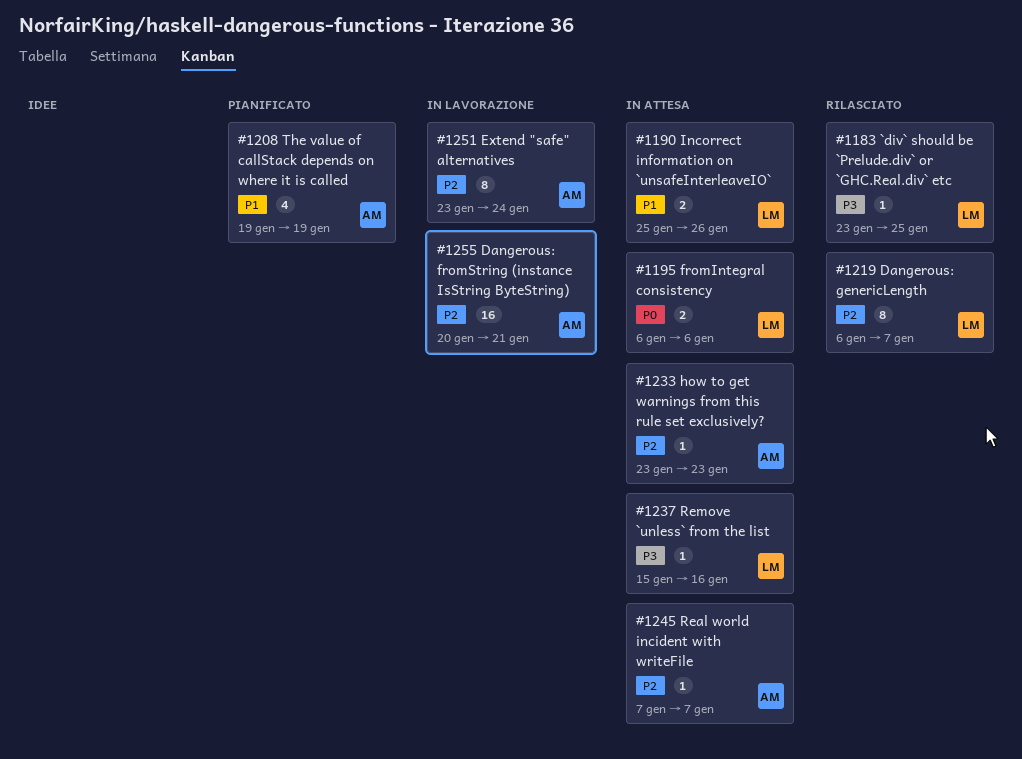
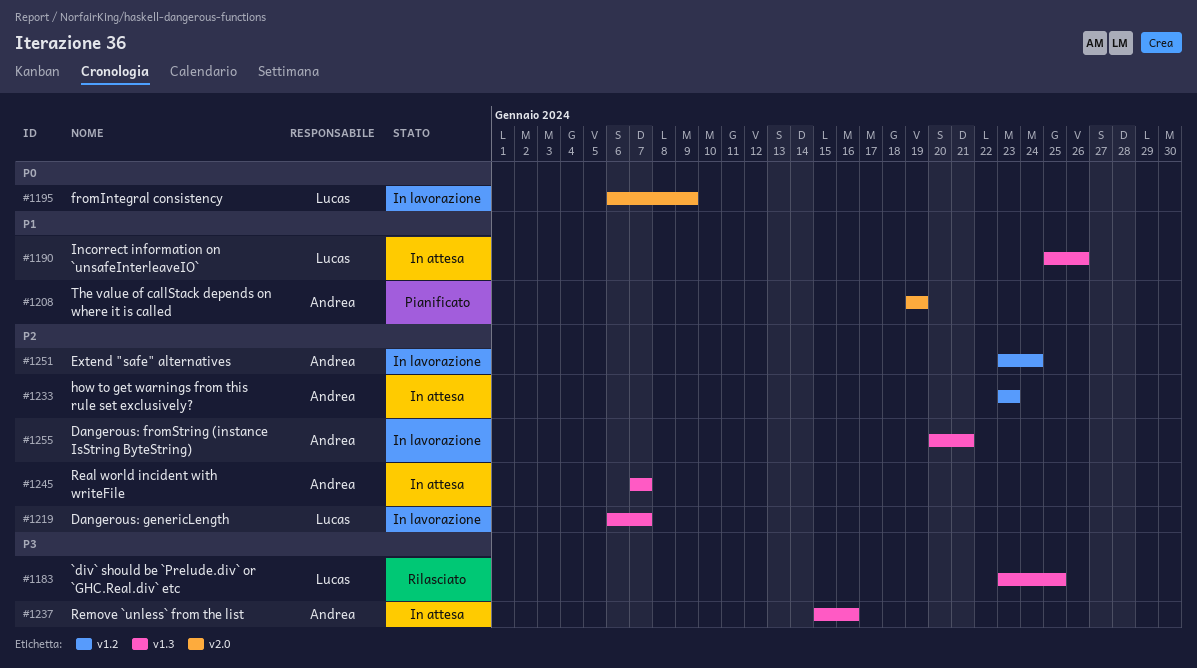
#1195, status: In attesa -> In lavorazione
#1195, due: Jan 6 -> Jan 9
#1219, status: Rilasciato -> In lavorazione
#1237, owner: Lucas -> Andrea

